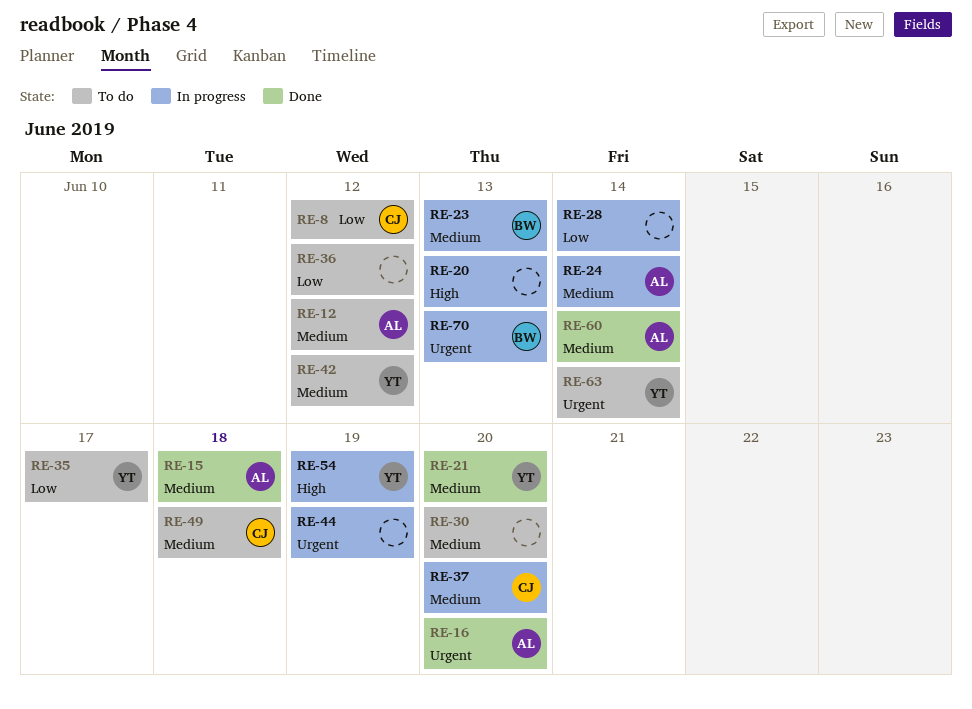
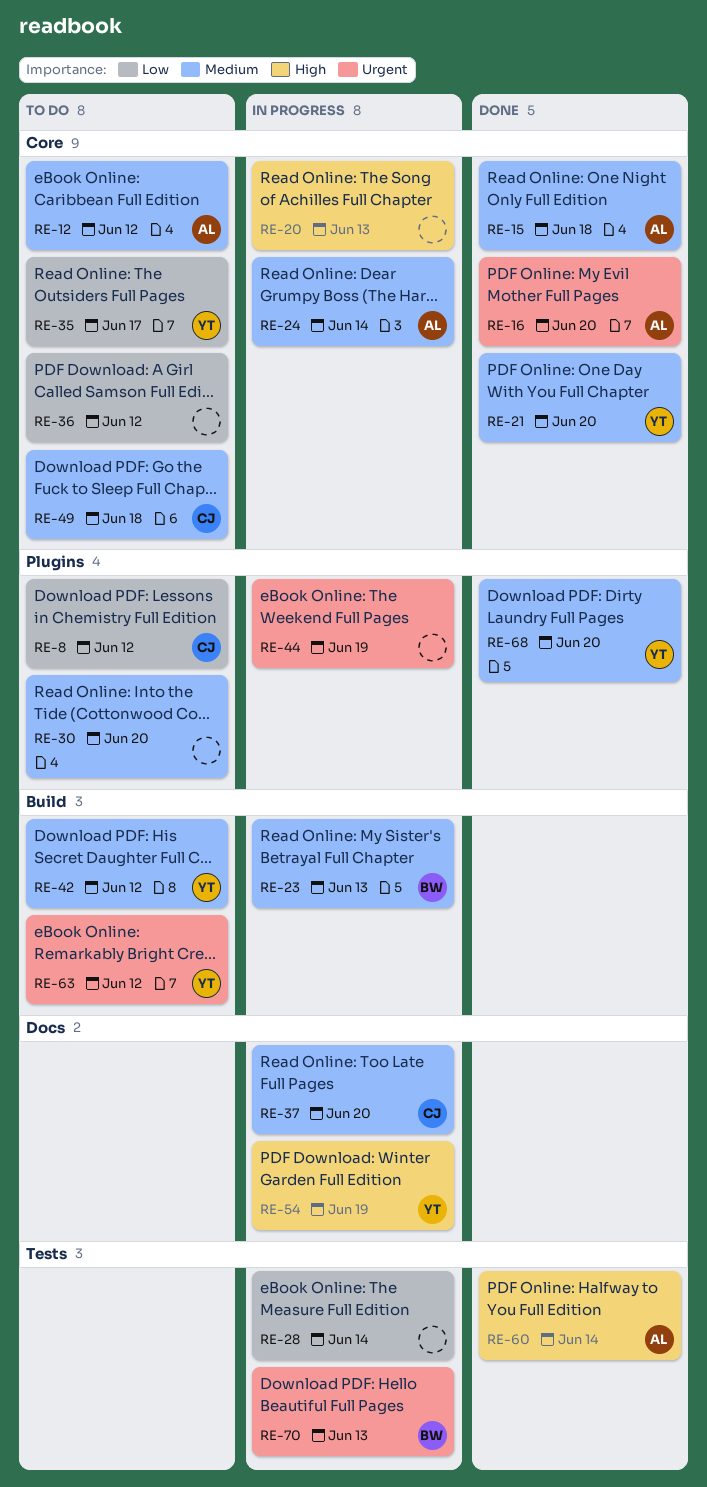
RE-60, priority: Medium -> High
RE-63, due: Jun 14 -> Jun 12
RE-68: none -> present

